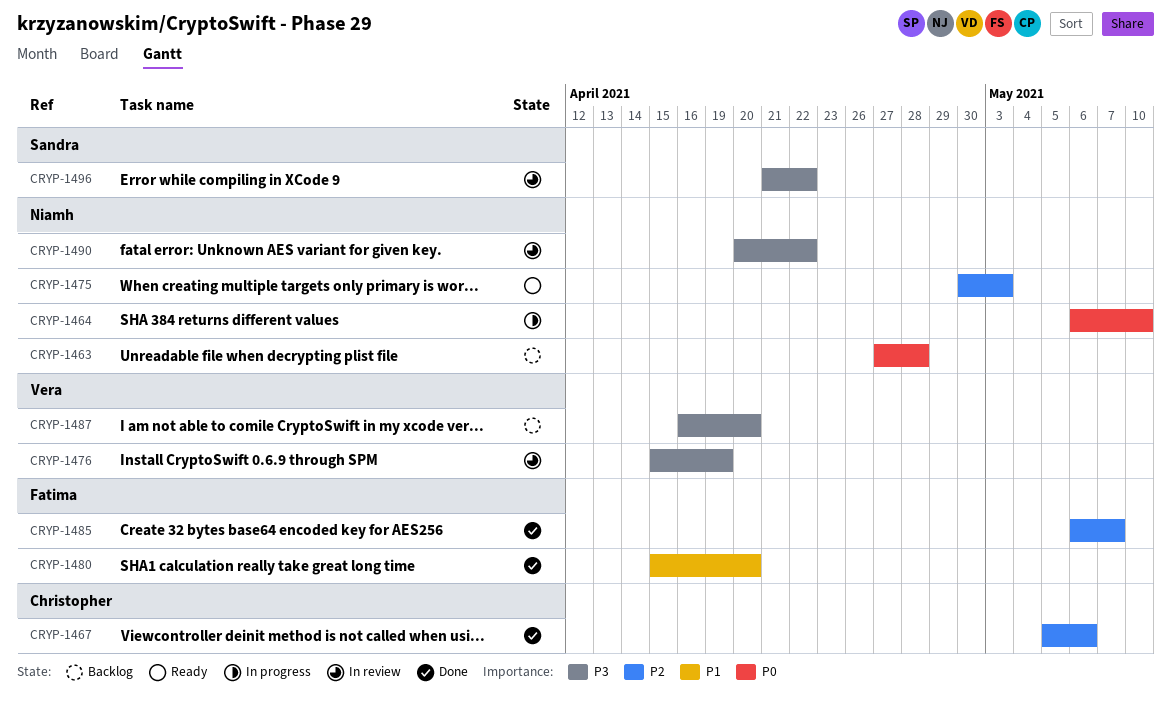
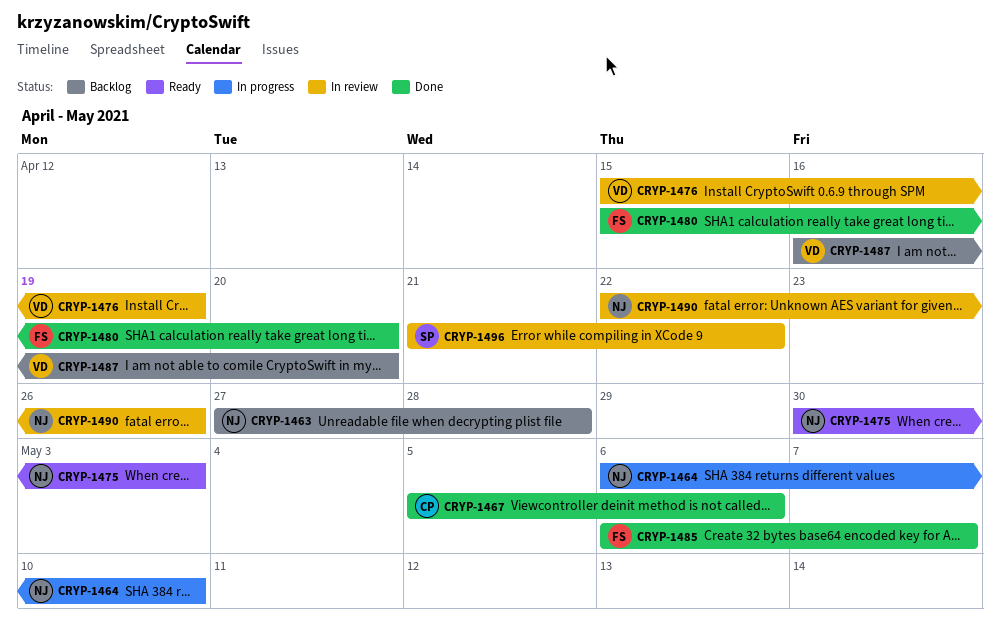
CRYP-1490, start: Apr 20 -> Apr 22
CRYP-1490, due: Apr 22 -> Apr 26

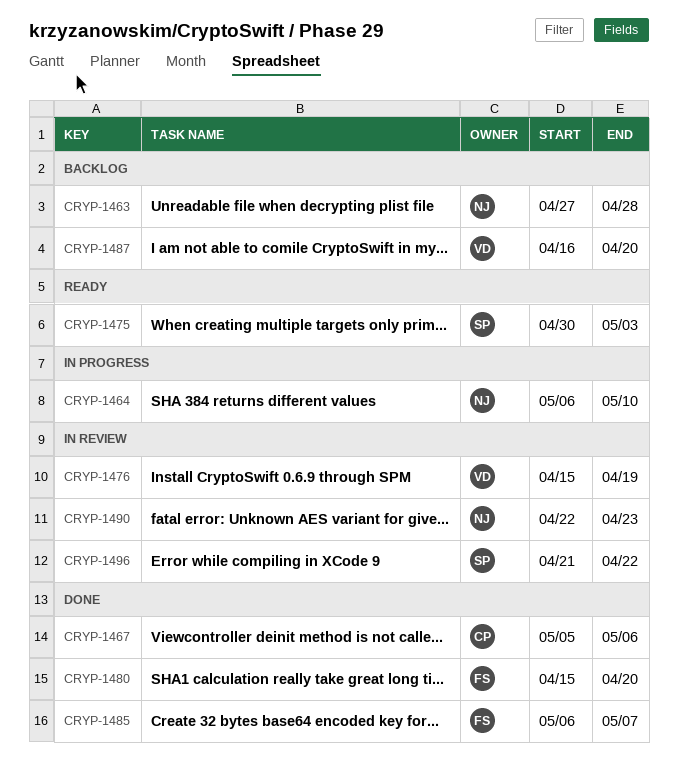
CRYP-1475, owner: NJ -> SP
CRYP-1490, due: Apr 26 -> Apr 23

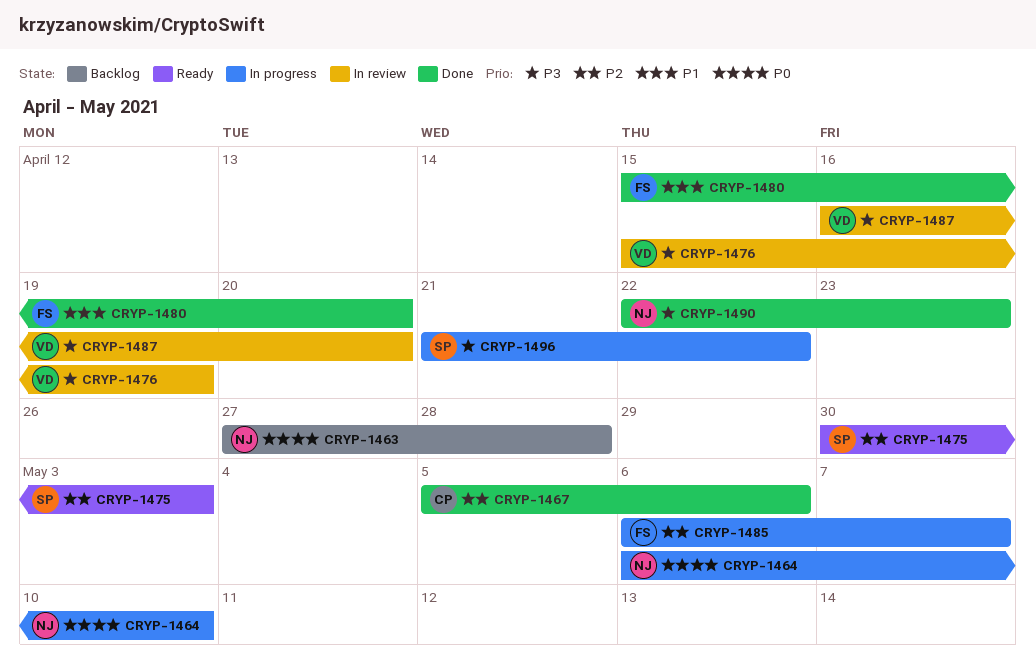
CRYP-1485, status: Done -> In progress
CRYP-1487, status: Backlog -> In review
CRYP-1490, status: In review -> Done
CRYP-1496, status: In review -> In progress

